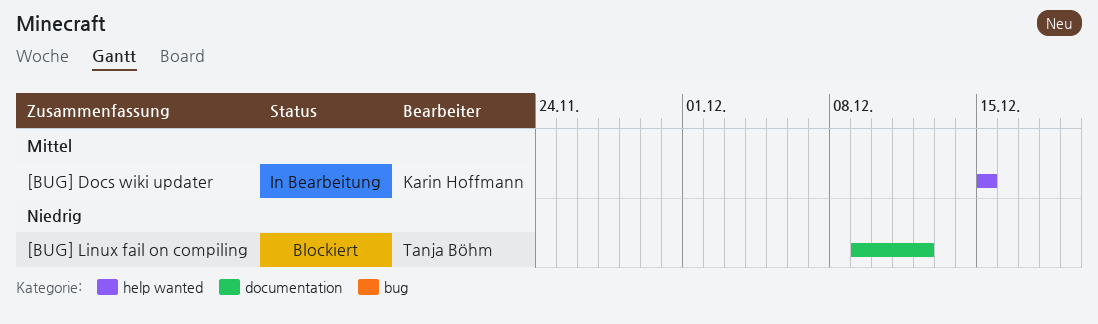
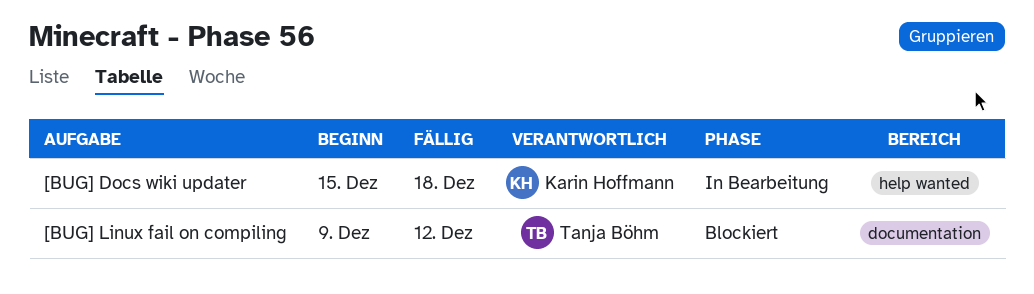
[BUG] Docs wiki updater, due: Dec 15 -> Dec 18

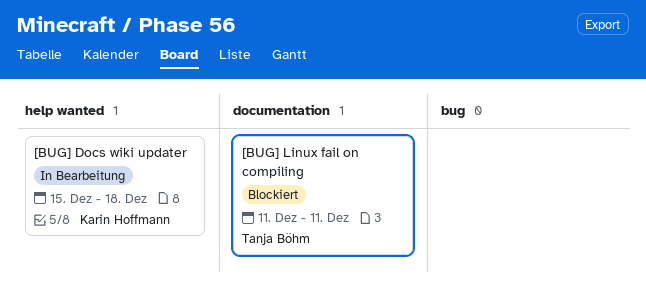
[BUG] Linux fail on compiling, start: Dec 9 -> Dec 11
[BUG] Linux fail on compiling, due: Dec 12 -> Dec 11

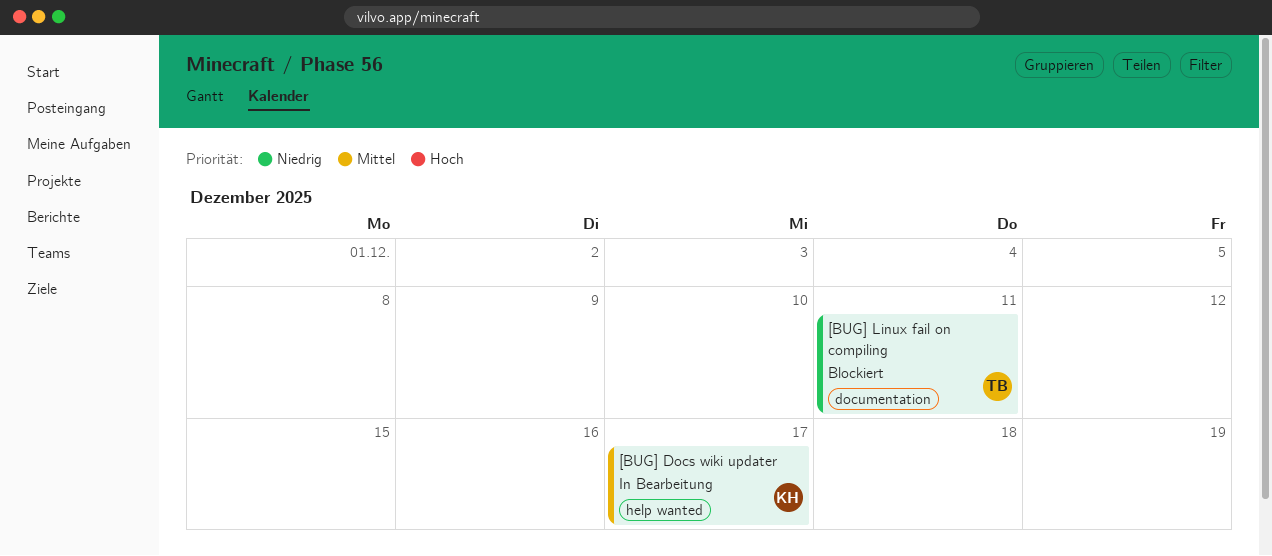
[BUG] Docs wiki updater, due: Dec 18 -> Dec 17

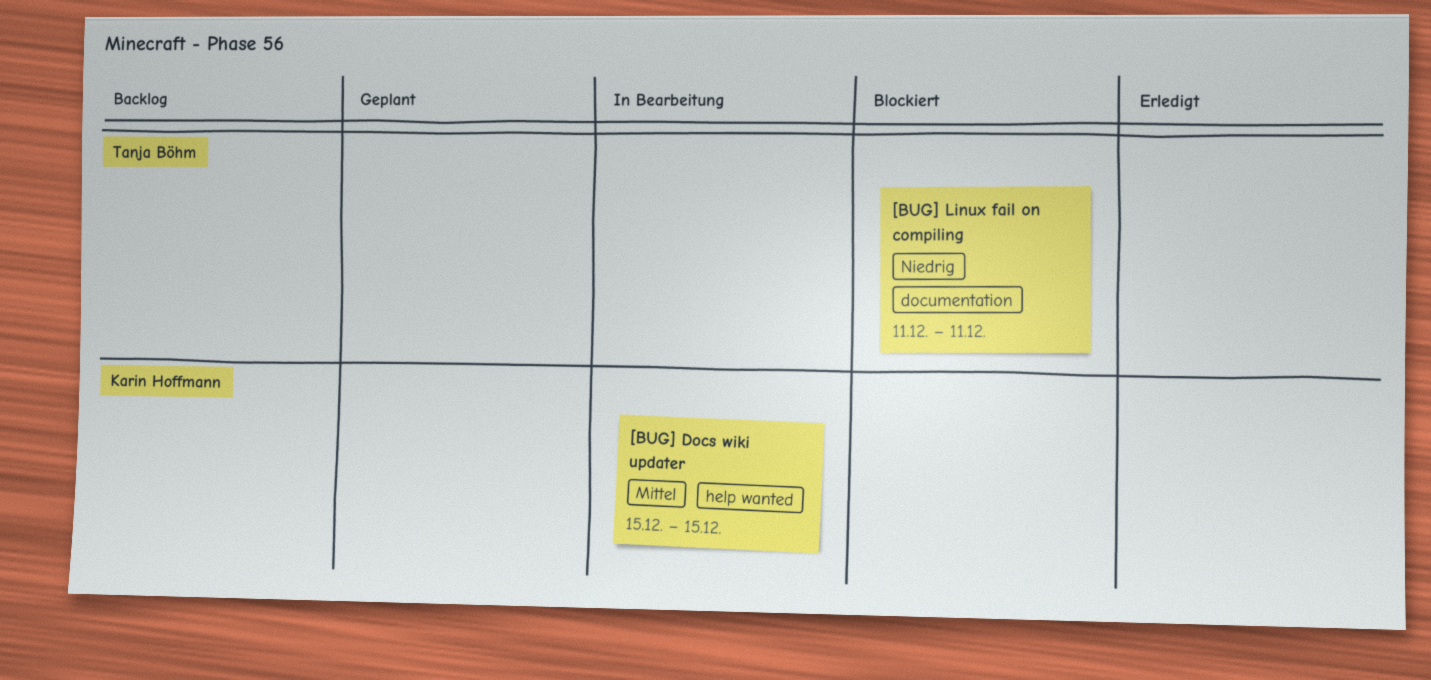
[BUG] Docs wiki updater, due: Dec 17 -> Dec 15

